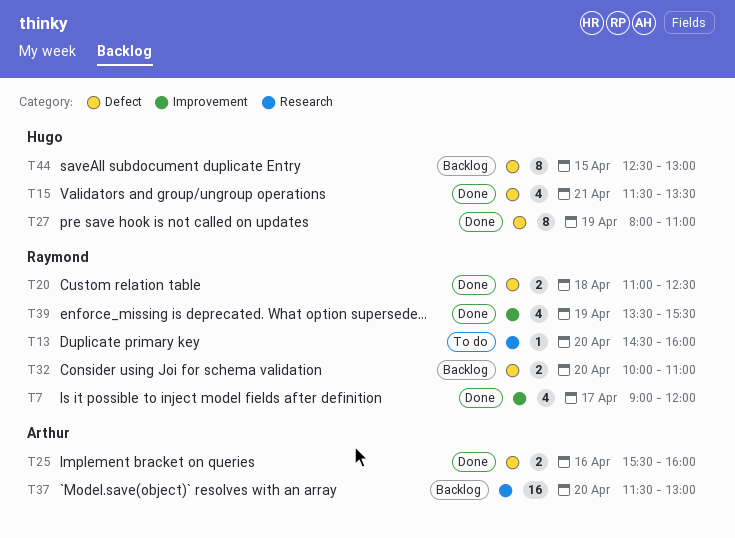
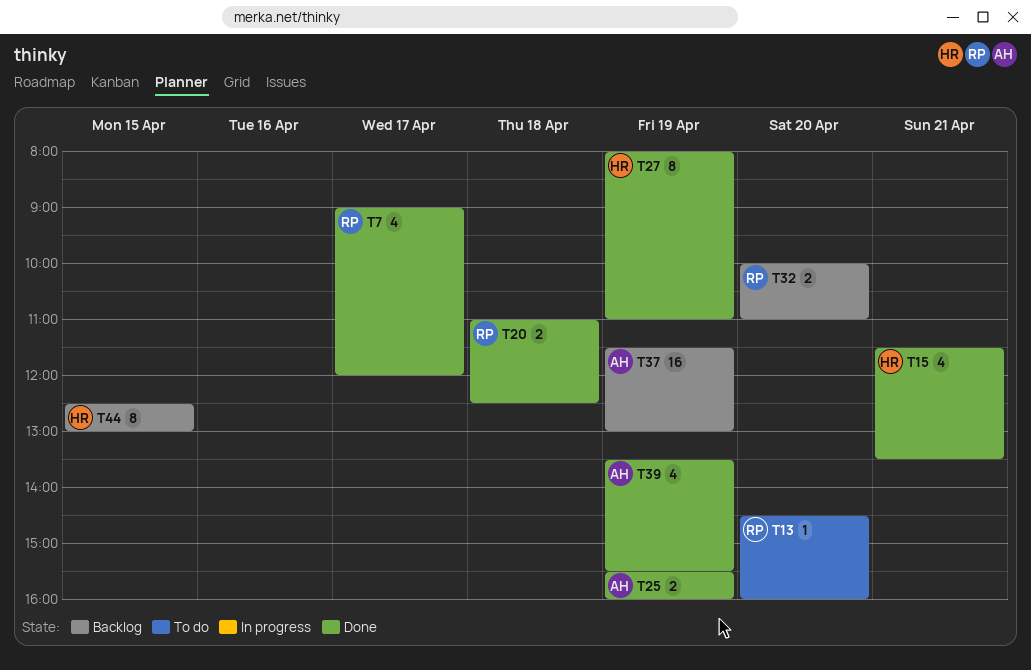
T25, day: Apr 16 -> Apr 19
T37, day: Apr 20 -> Apr 19
T39, owner: Raymond -> Arthur

